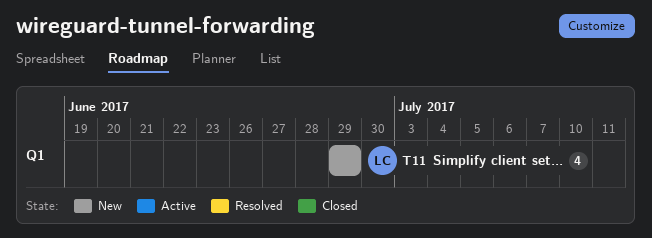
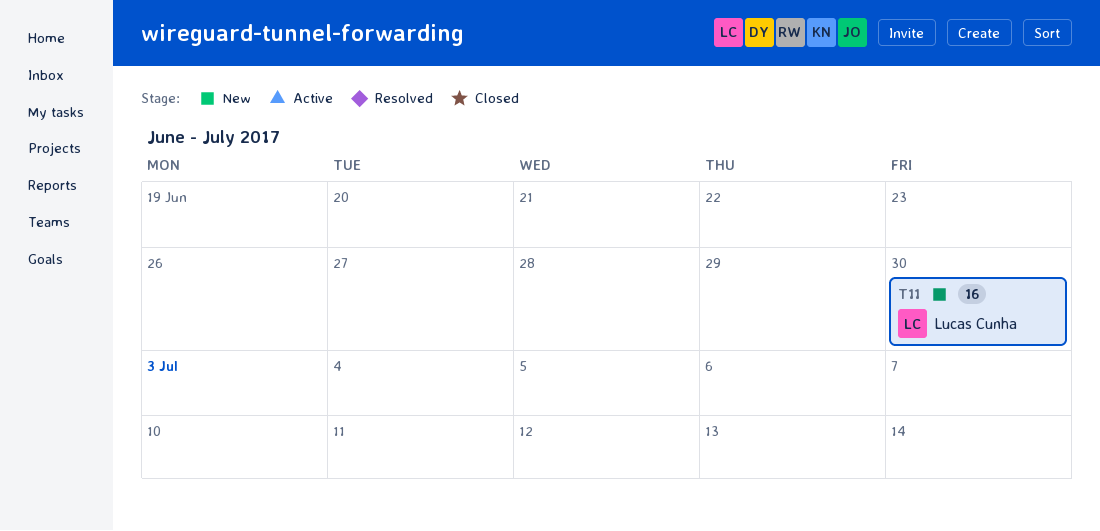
T11, estimate: 4 -> 16
T11, due: Jun 29 -> Jun 30

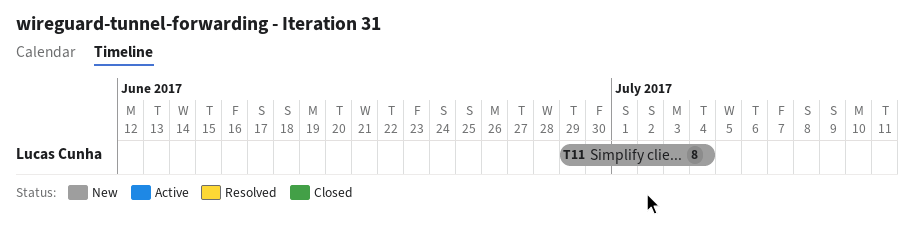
T11, estimate: 16 -> 8
T11, due: Jun 30 -> Jul 4

